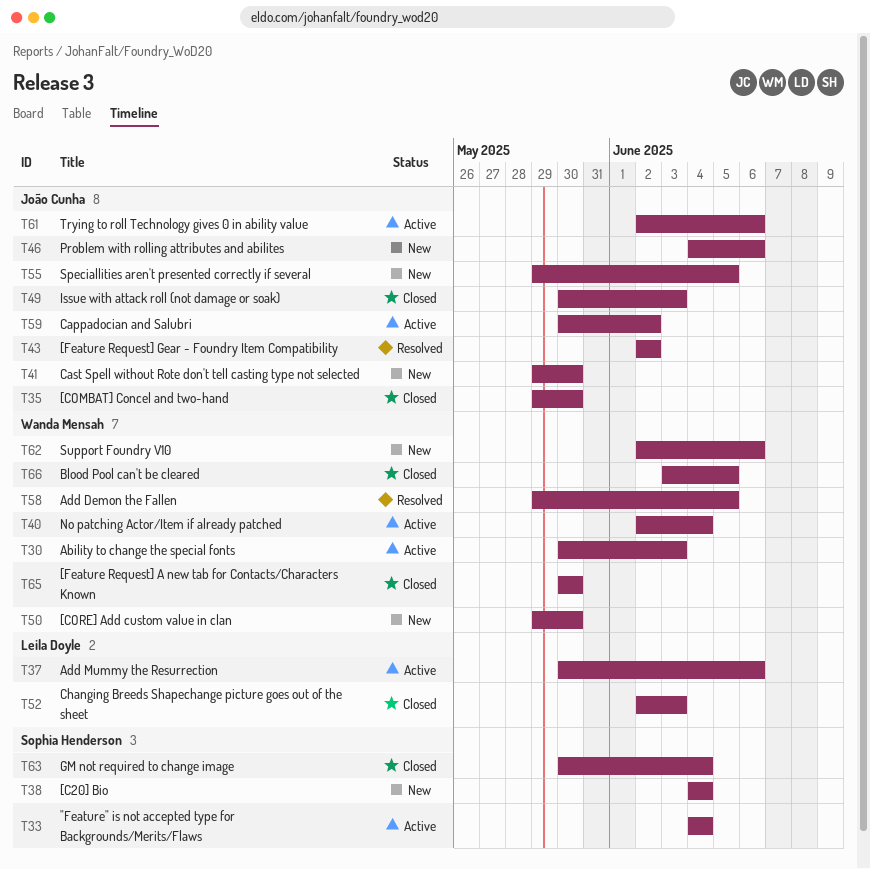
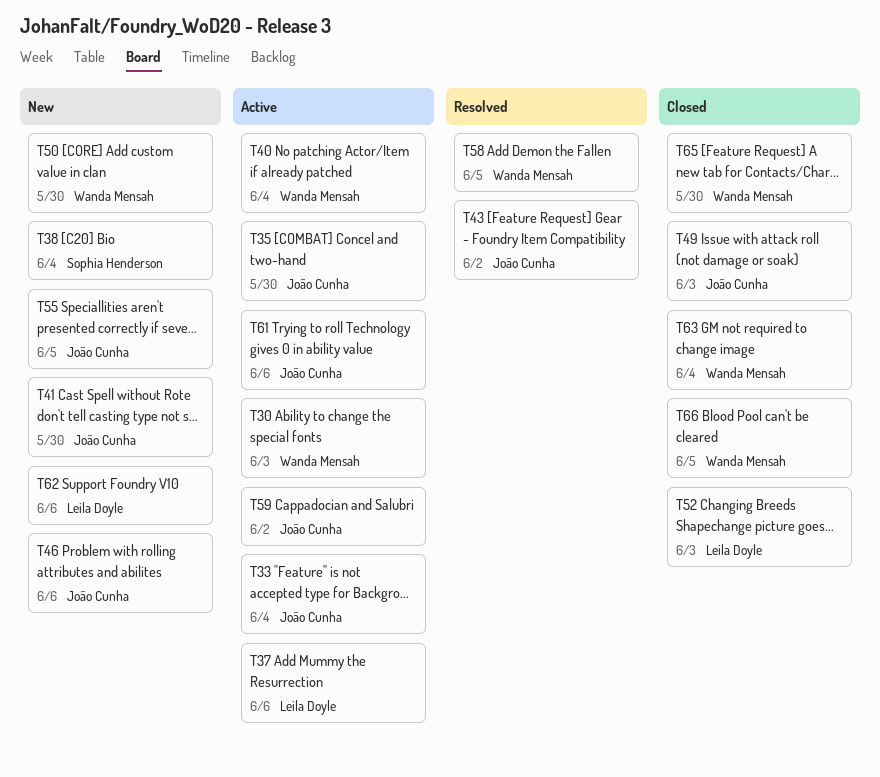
T33, owner: Sophia Henderson -> João Cunha
T35, status: Closed -> Active
T62, owner: Wanda Mensah -> Leila Doyle
T63, owner: Sophia Henderson -> Wanda Mensah

